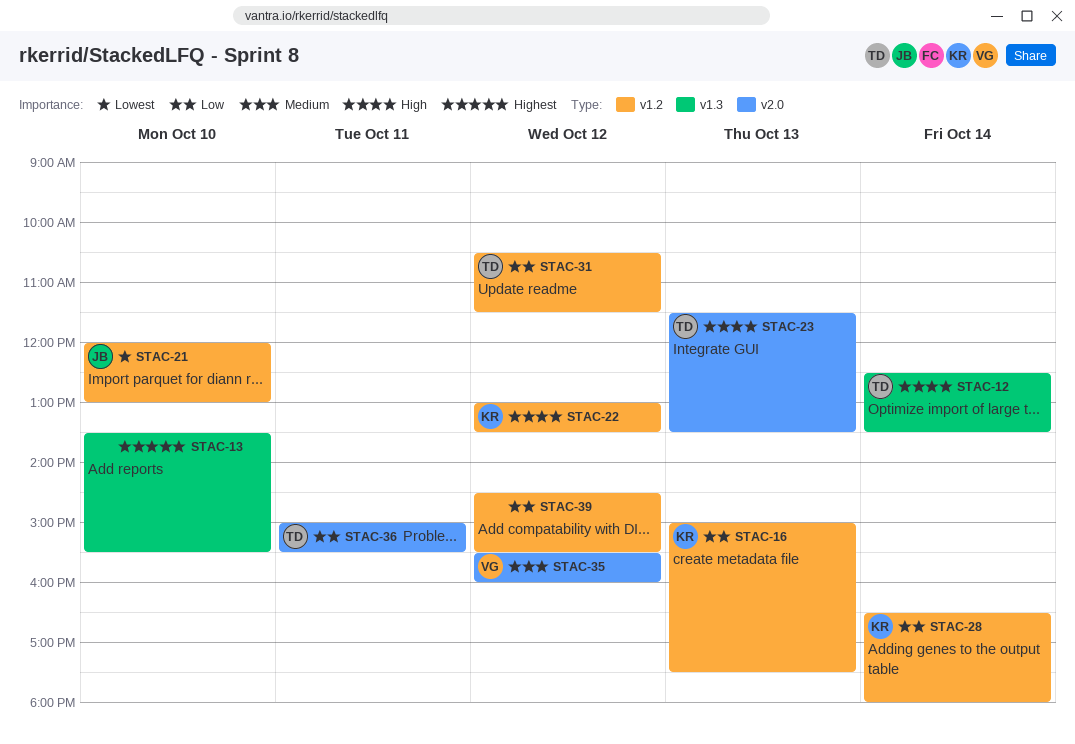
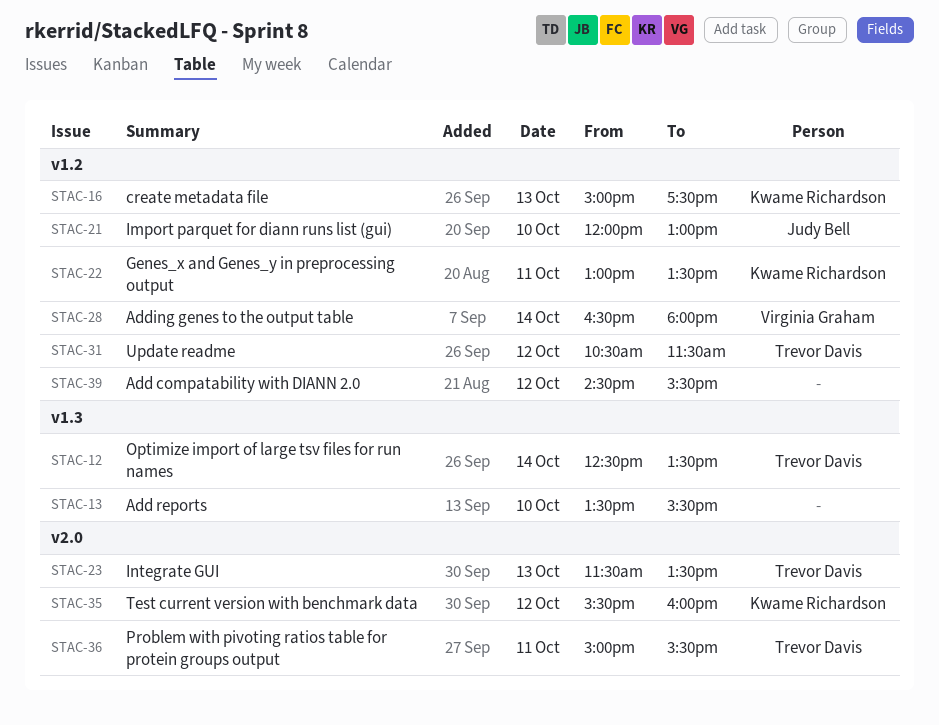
STAC-22, day: Oct 12 -> Oct 11
STAC-28, owner: Kwame Richardson -> Virginia Graham
STAC-35, owner: Virginia Graham -> Kwame Richardson

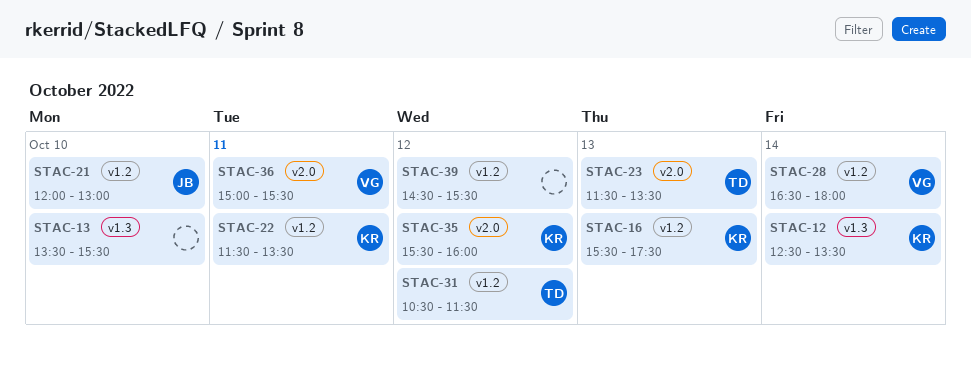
STAC-12, owner: Trevor Davis -> Kwame Richardson
STAC-16, begins: 15:00 -> 15:30
STAC-22, begins: 13:00 -> 11:30
STAC-36, owner: Trevor Davis -> Virginia Graham

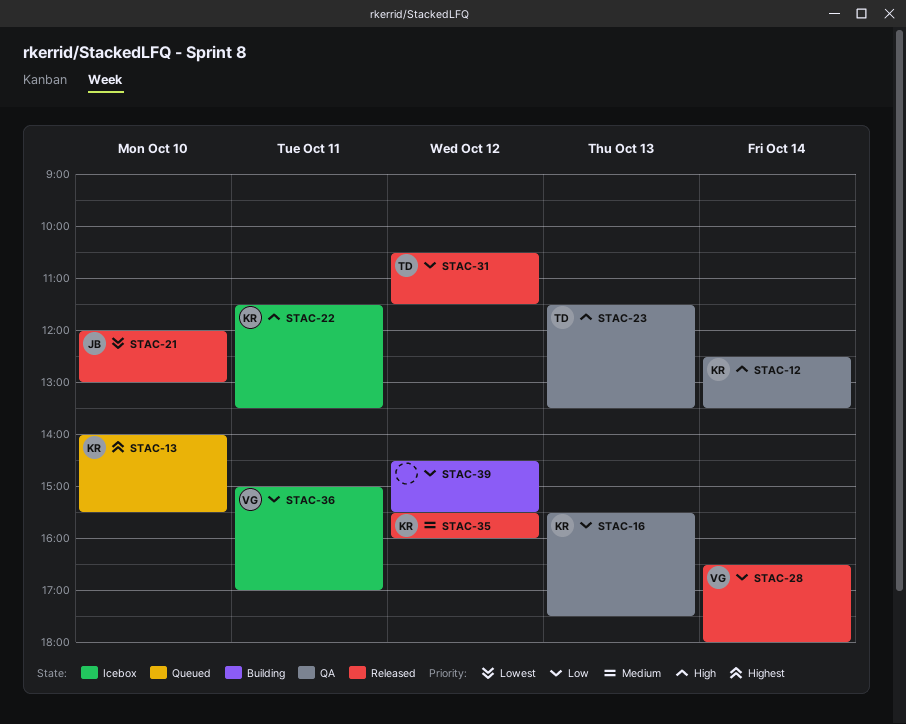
STAC-13, owner: none -> KR
STAC-13, begins: 13:30 -> 14:00
STAC-36, ends: 15:30 -> 17:00

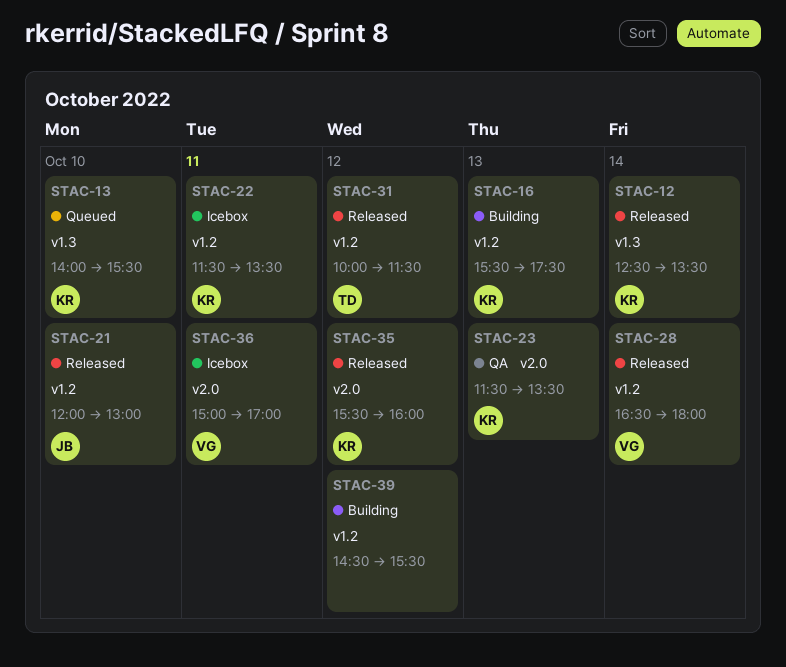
STAC-12, status: QA -> Released
STAC-16, status: QA -> Building
STAC-23, owner: TD -> KR
STAC-31, begins: 10:30 -> 10:00

